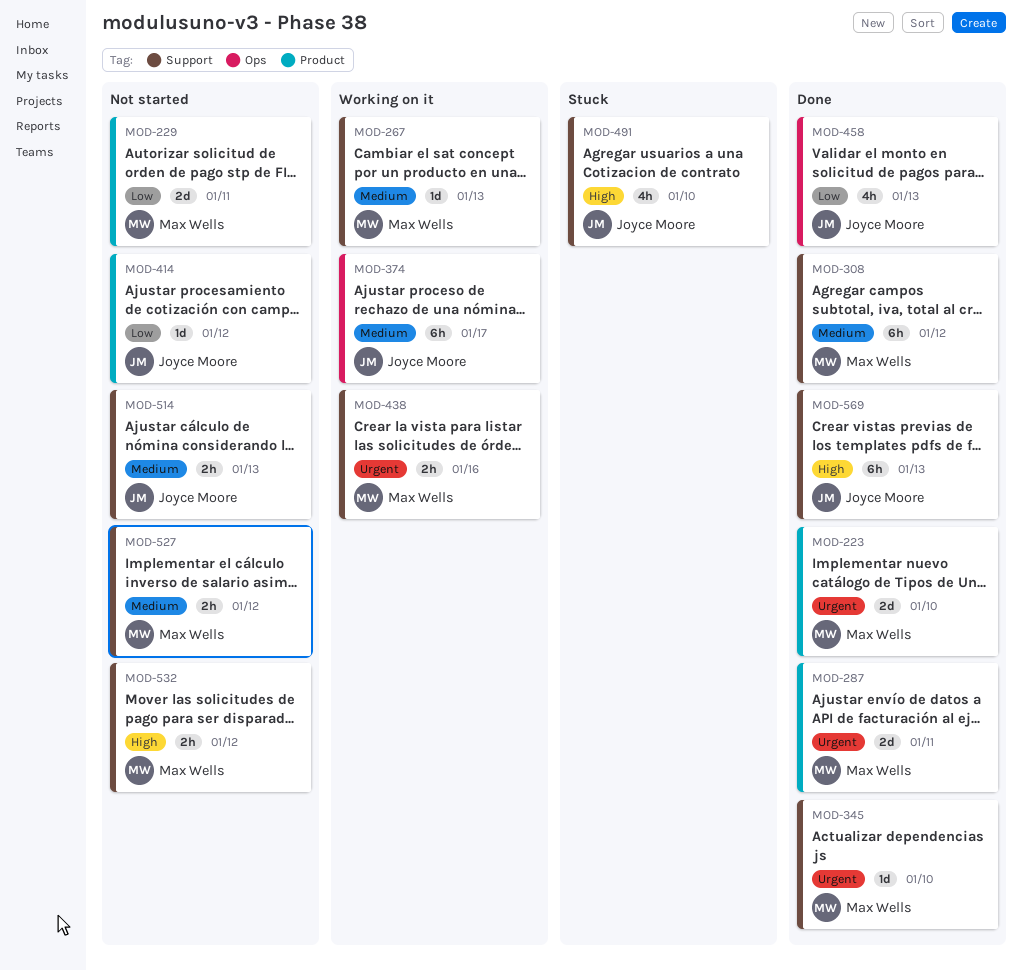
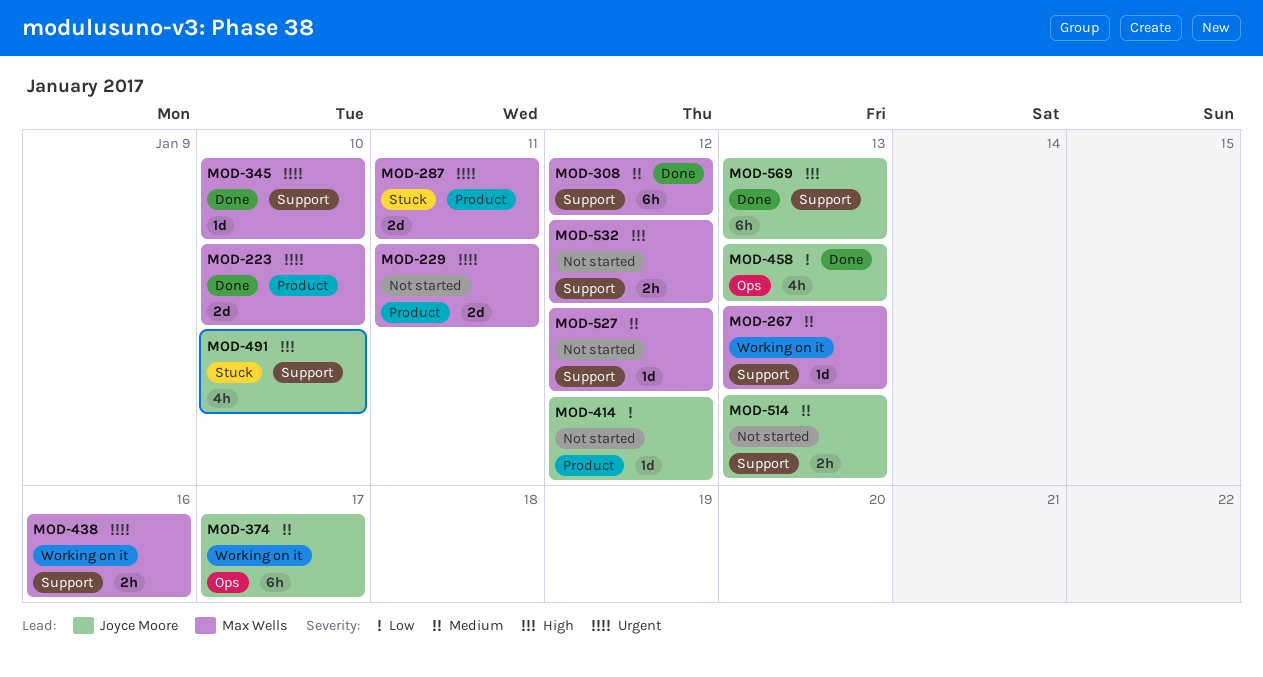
MOD-229, priority: Low -> Urgent
MOD-287, status: Done -> Stuck
MOD-527, estimate: 2h -> 1d

